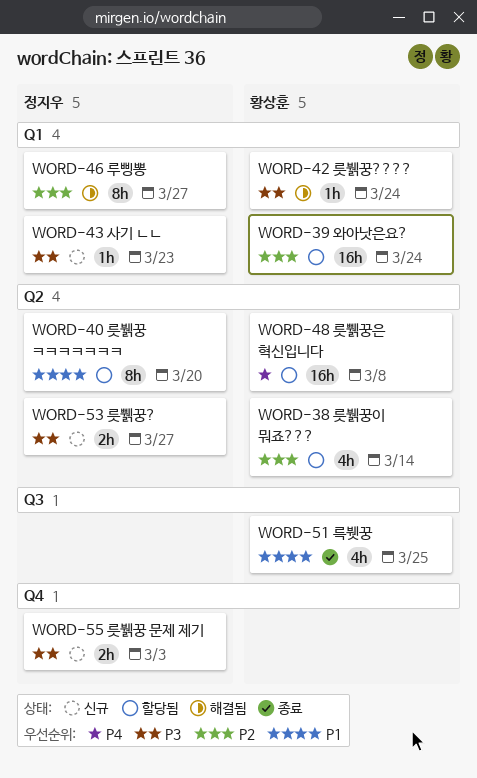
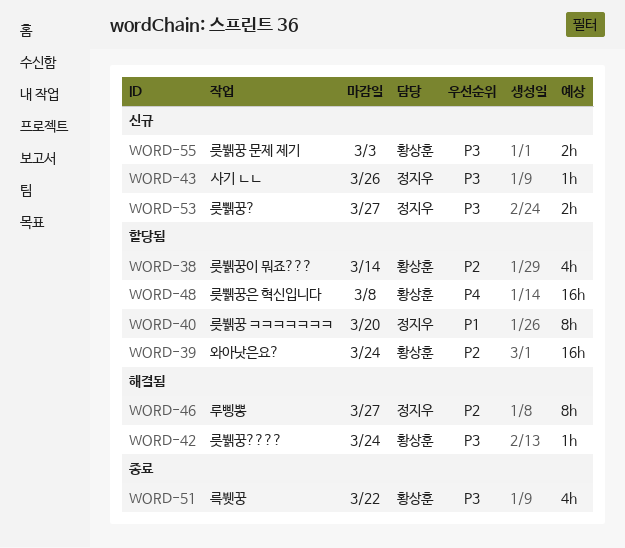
WORD-43, due: Mar 23 -> Mar 26
WORD-51, priority: P1 -> P3
WORD-51, due: Mar 25 -> Mar 22
WORD-55, owner: 정지우 -> 황상훈

